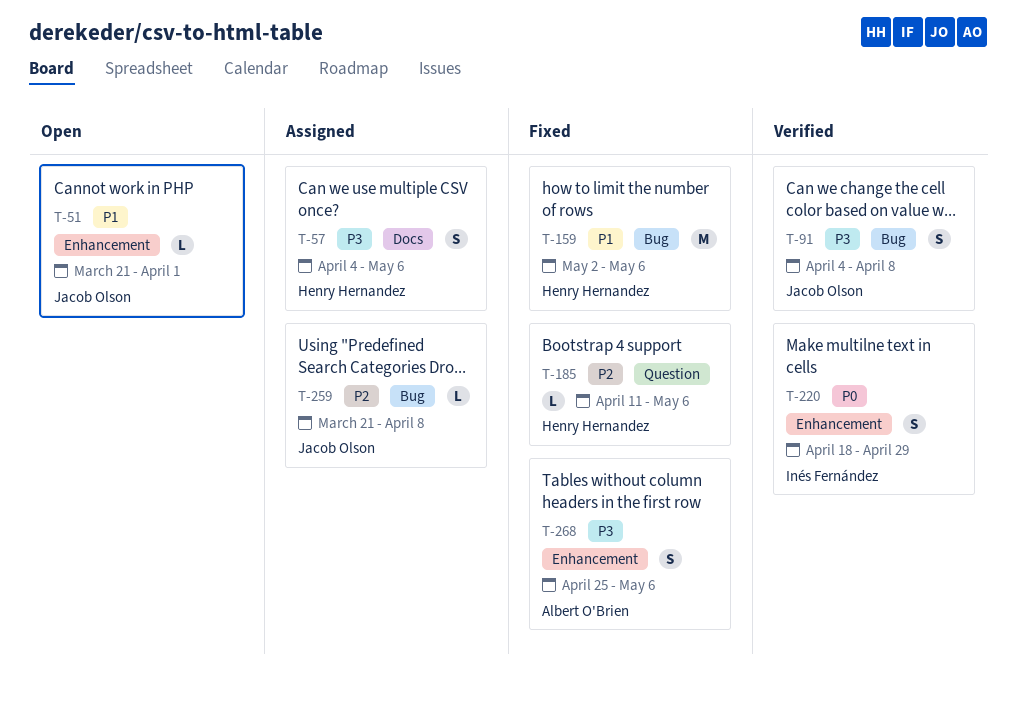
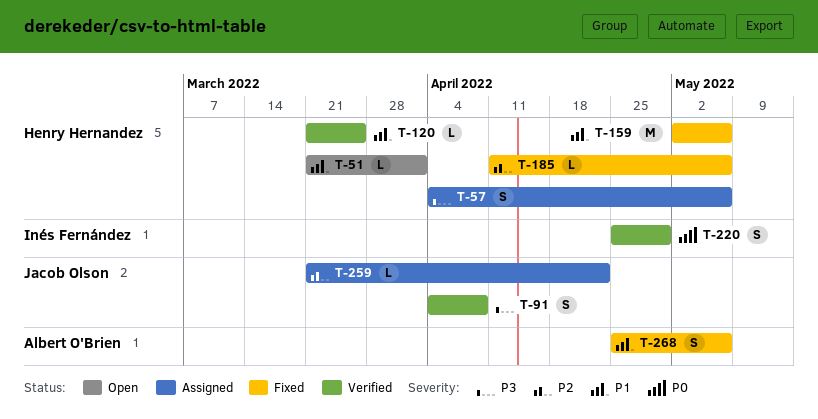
T-51, owner: Jacob Olson -> Henry Hernandez
T-120: none -> present
T-220, start: Apr 18 -> Apr 25
T-259, due: Apr 8 -> Apr 22
T-268, priority: P3 -> P1

